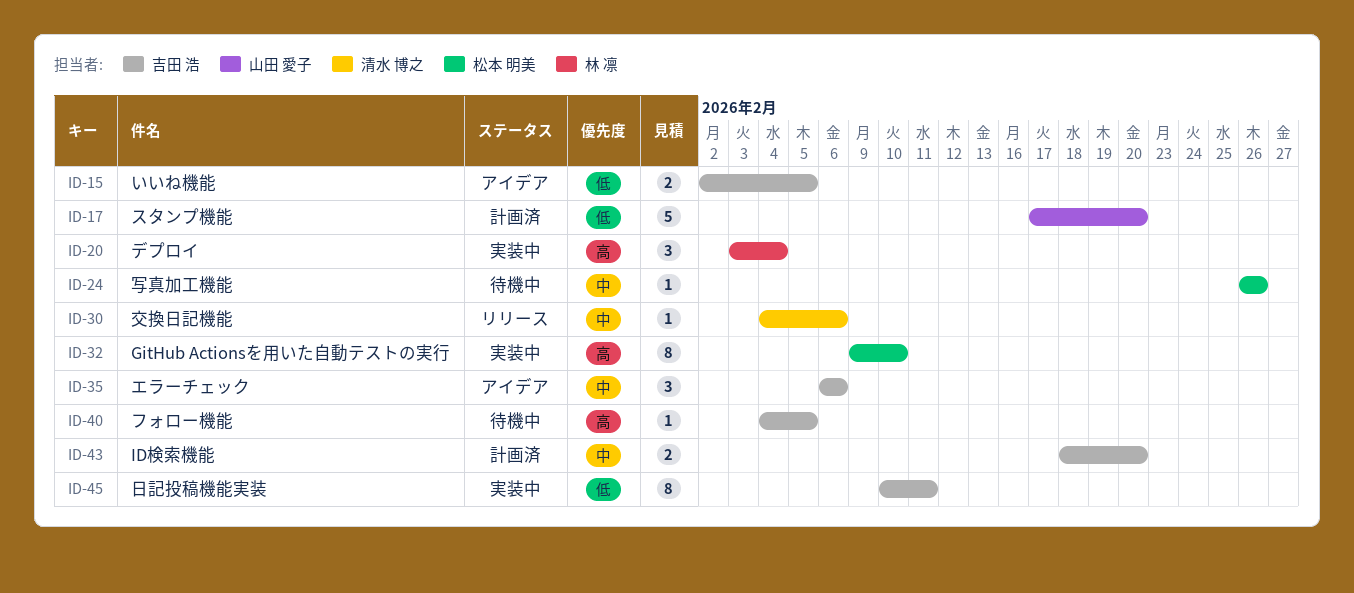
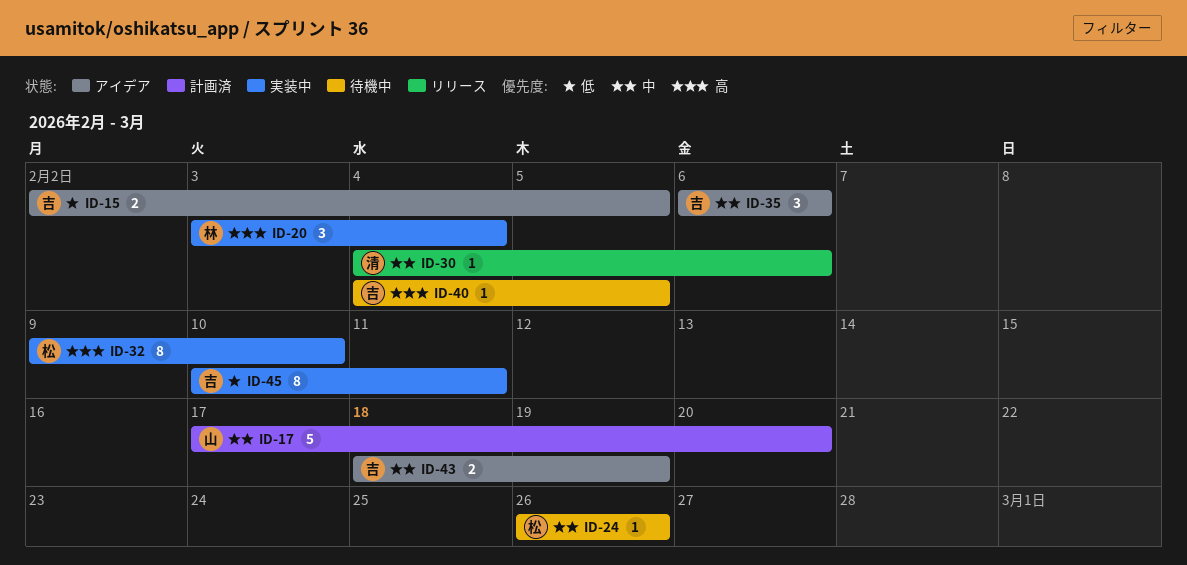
ID-17, priority: 低 -> 中
ID-43, status: 計画済 -> アイデア
ID-43, due: Feb 20 -> Feb 19

